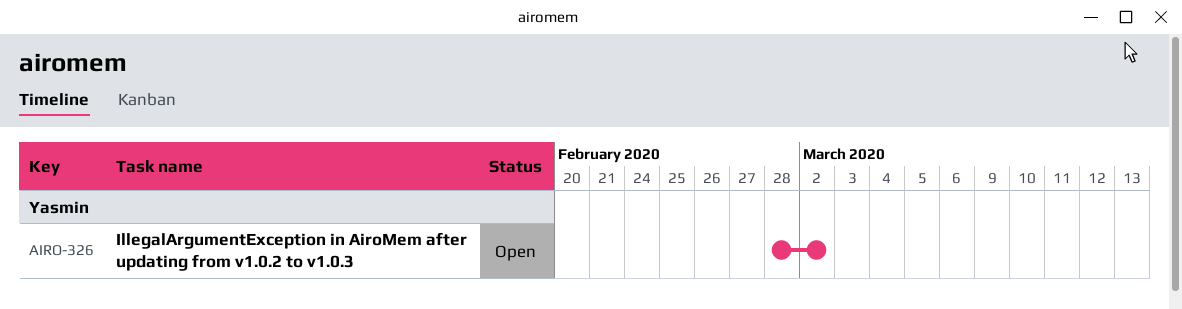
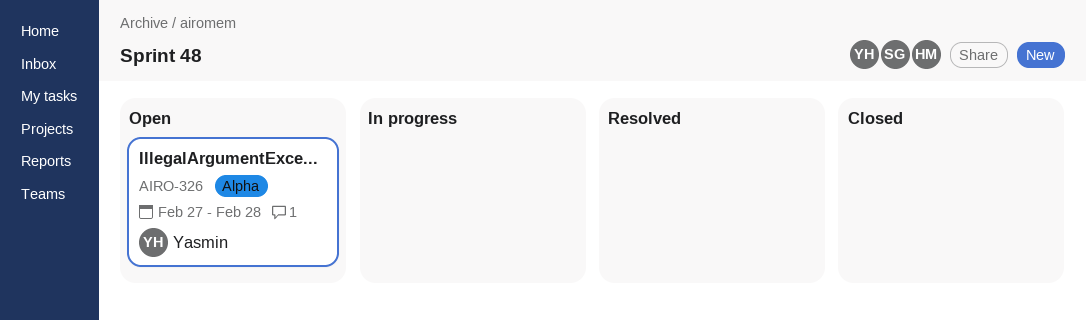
AIRO-326, start: Feb 28 -> Feb 27
AIRO-326, due: Mar 2 -> Feb 28

